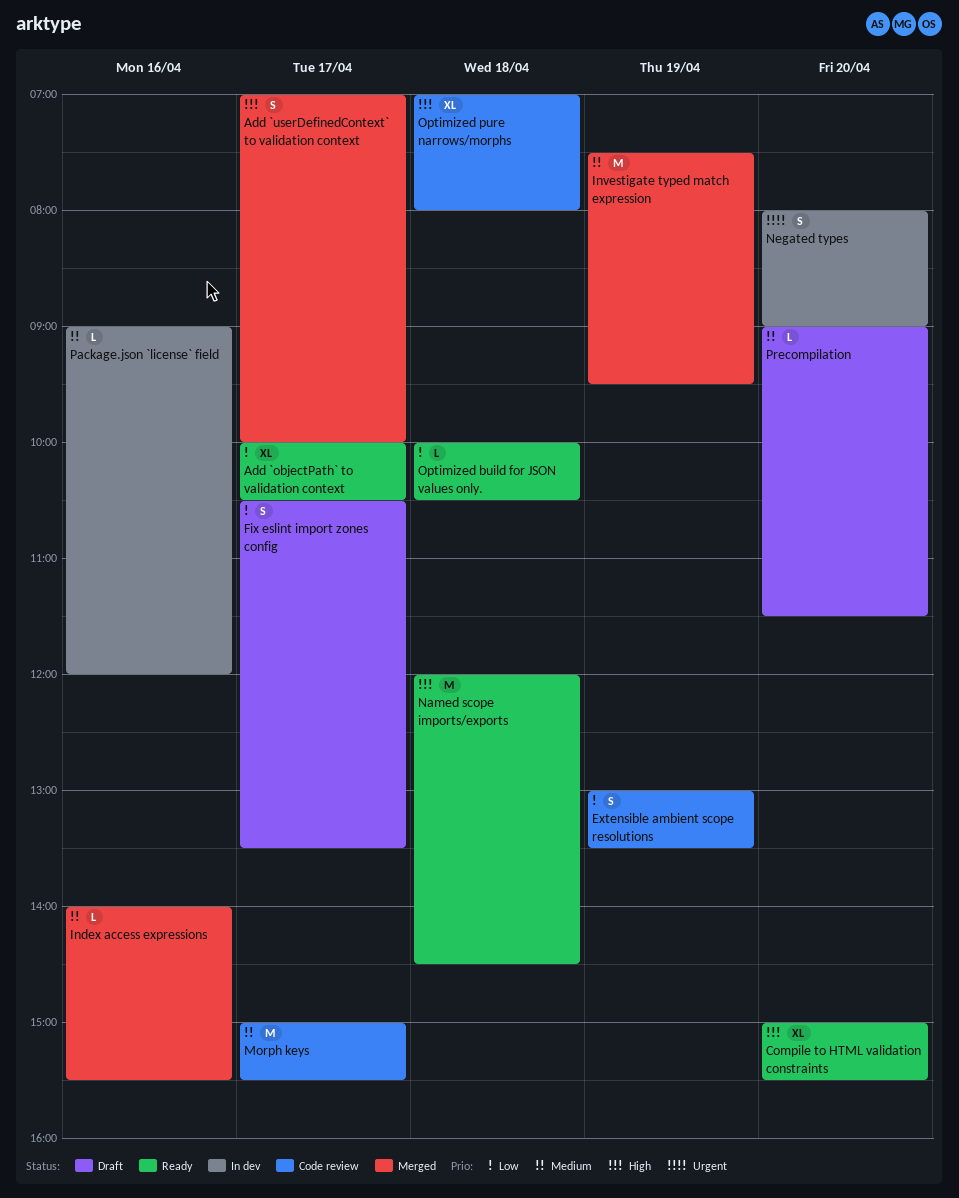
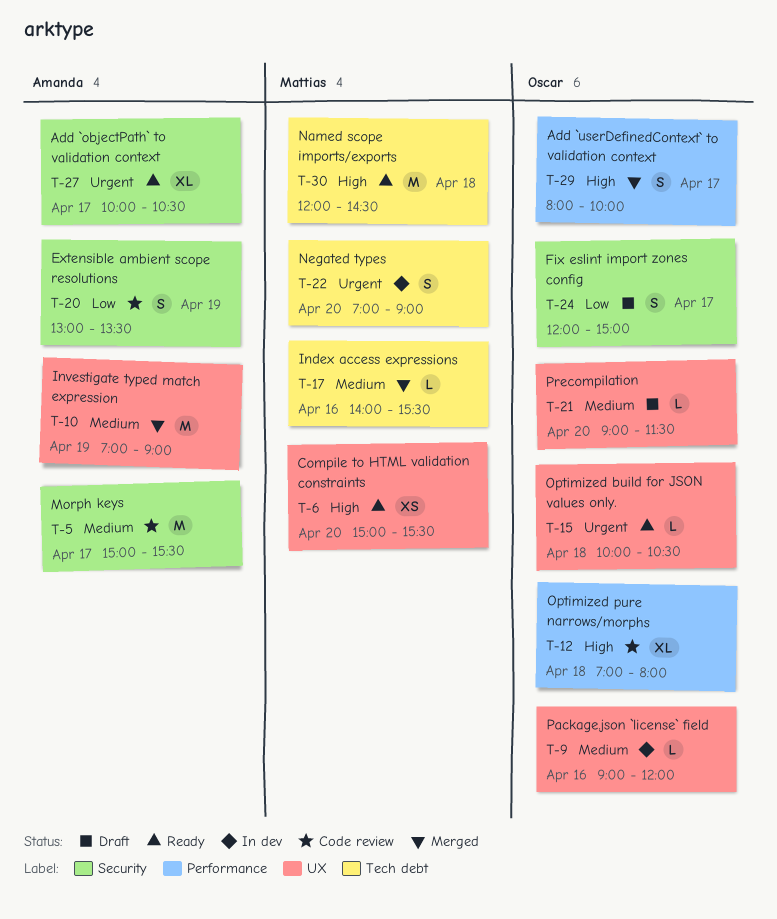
Add `objectPath` to validation context, priority: Low -> Urgent
Add `userDefinedContext` to validation context, begins: 07:00 -> 08:00
Compile to HTML validation constraints, estimate: XL -> XS
Fix eslint import zones config, begins: 10:30 -> 12:00
Fix eslint import zones config, ends: 13:30 -> 15:00
Investigate typed match expression, begins: 07:30 -> 07:00
Investigate typed match expression, ends: 09:30 -> 09:00
Negated types, begins: 08:00 -> 07:00
Optimized build for JSON values only., priority: Low -> Urgent

